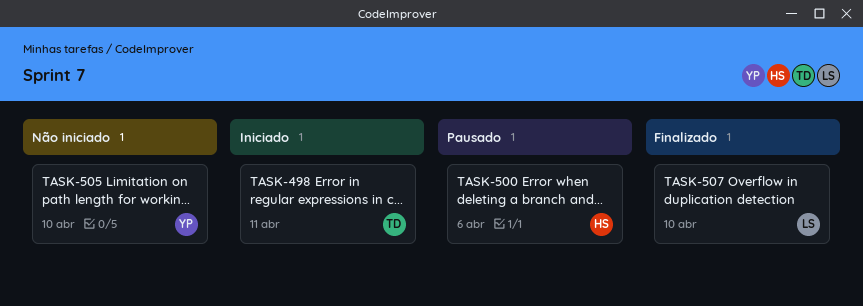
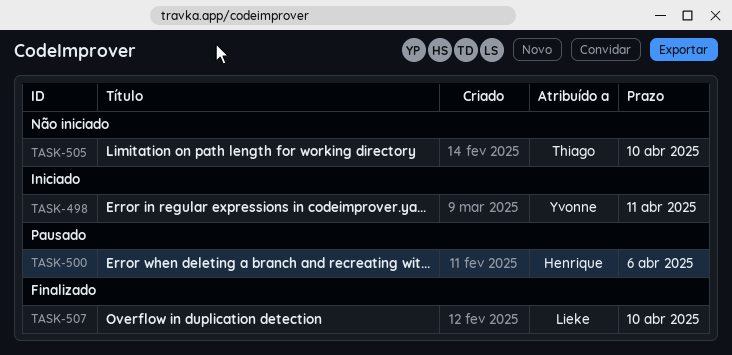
TASK-498, owner: Thiago -> Yvonne
TASK-505, owner: Yvonne -> Thiago

